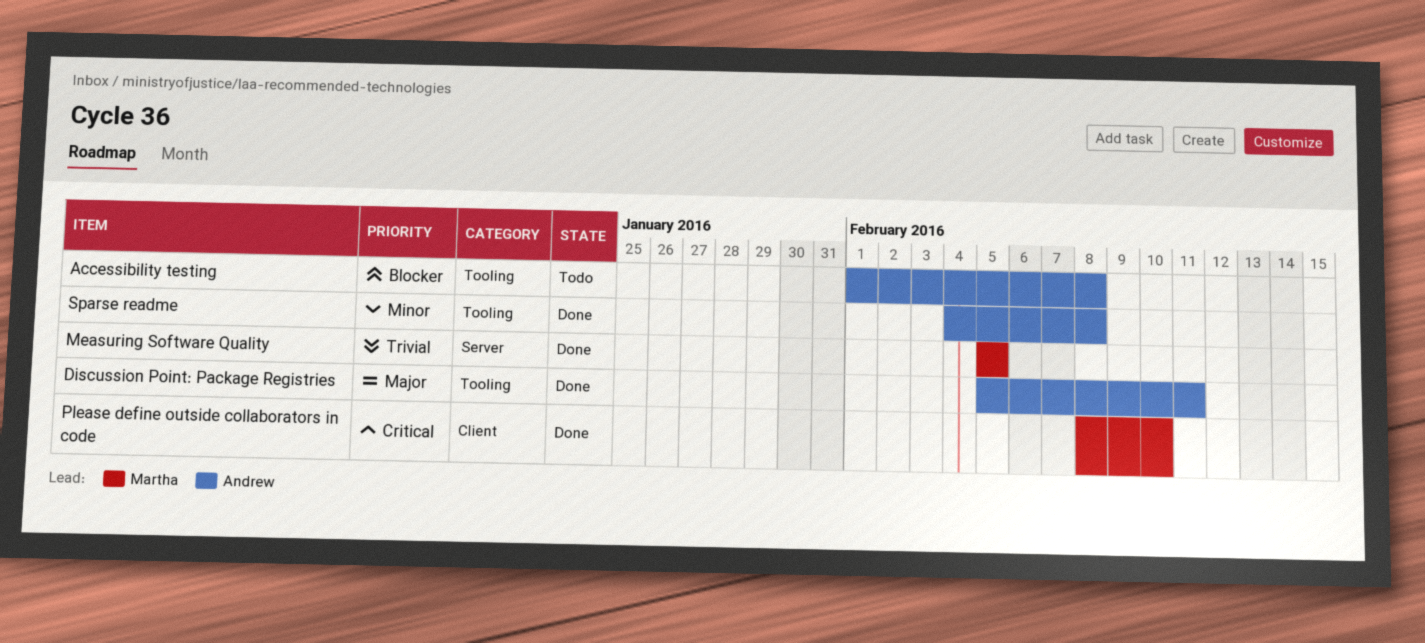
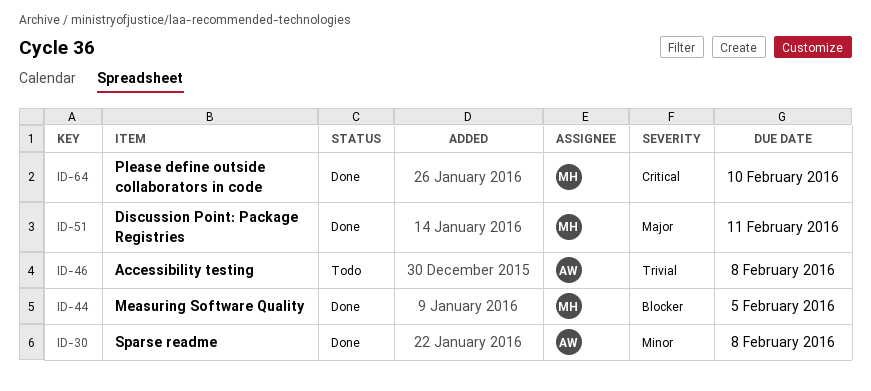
Accessibility testing, priority: Blocker -> Trivial
Discussion Point: Package Registries, owner: Andrew -> Martha
Measuring Software Quality, priority: Trivial -> Blocker

